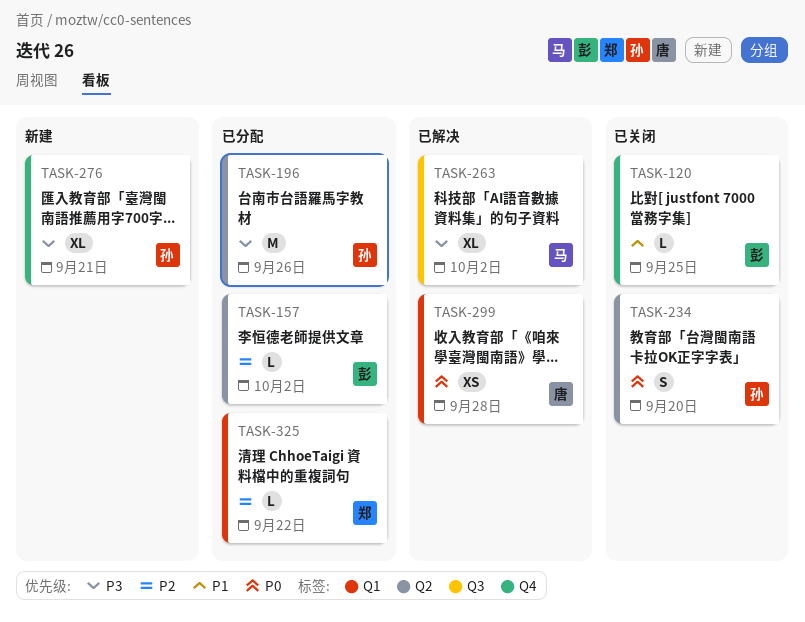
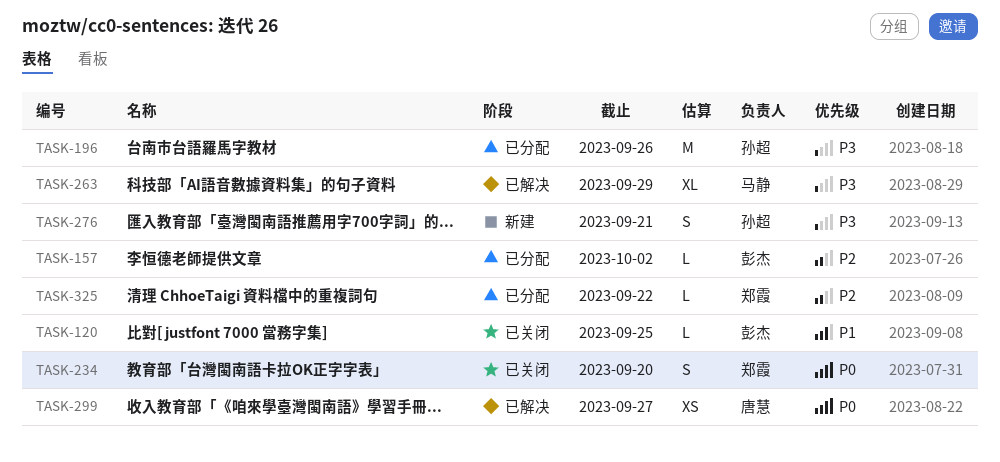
TASK-234, owner: 孙超 -> 郑霞
TASK-263, due: Oct 2 -> Sep 29
TASK-276, estimate: XL -> S
TASK-299, due: Sep 28 -> Sep 27

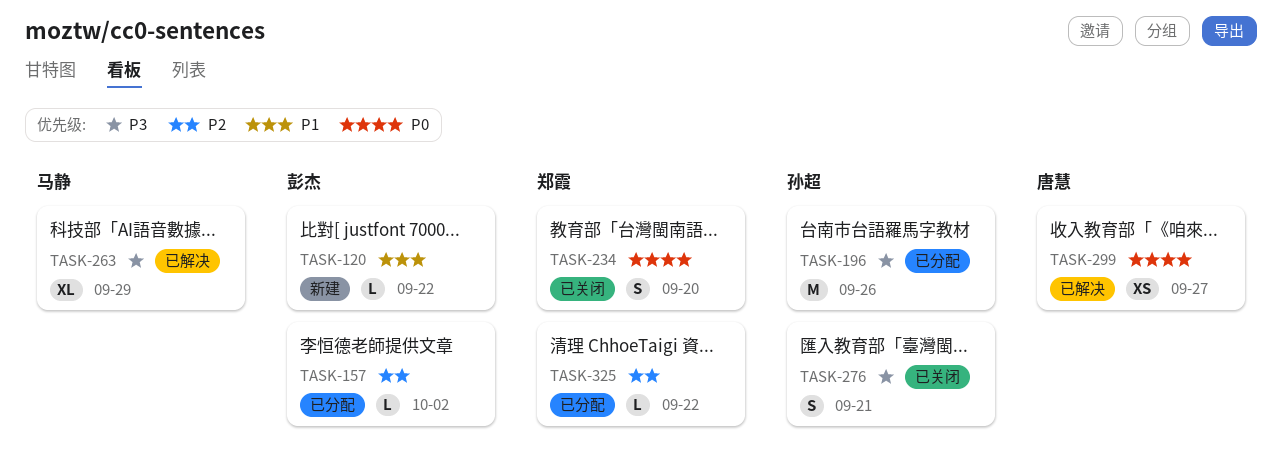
TASK-120, status: 已关闭 -> 新建
TASK-120, due: Sep 25 -> Sep 22
TASK-276, status: 新建 -> 已关闭

